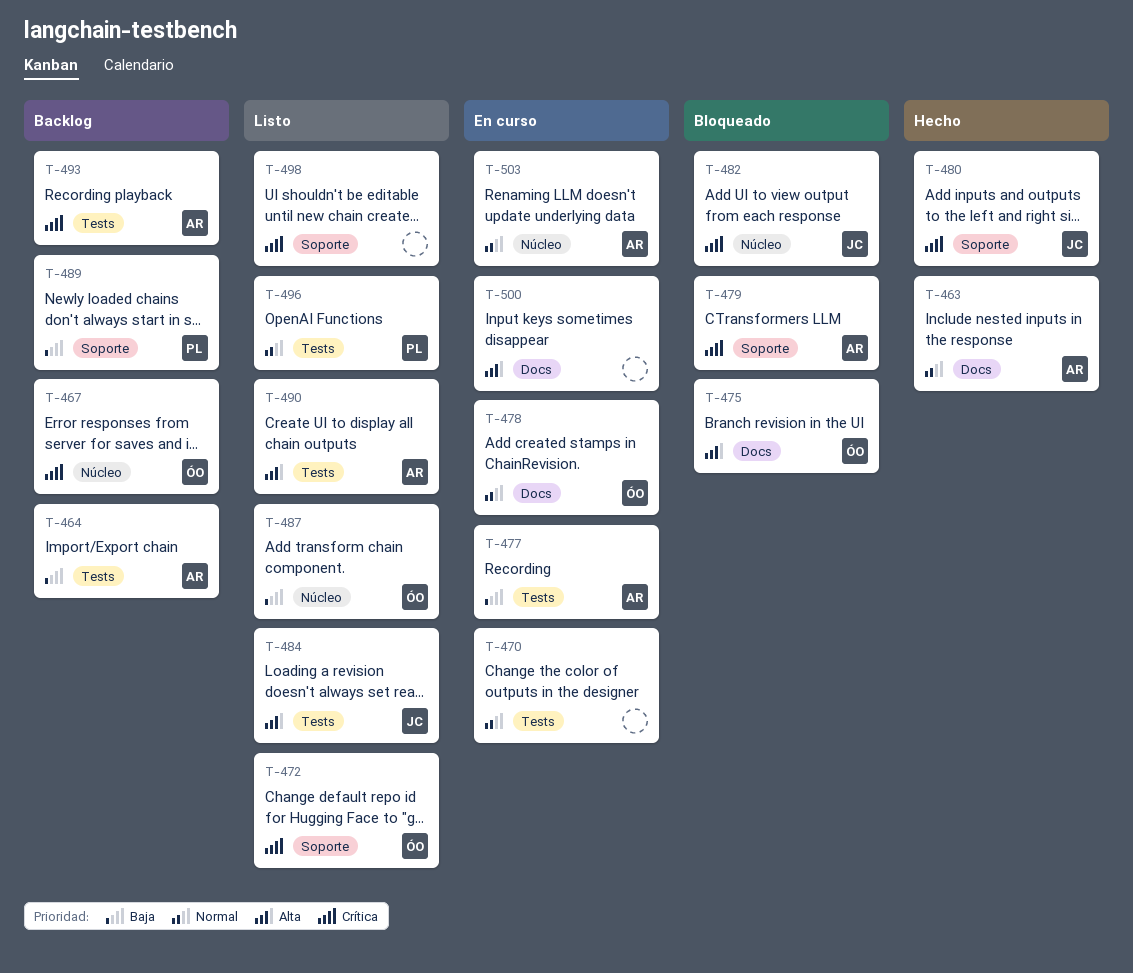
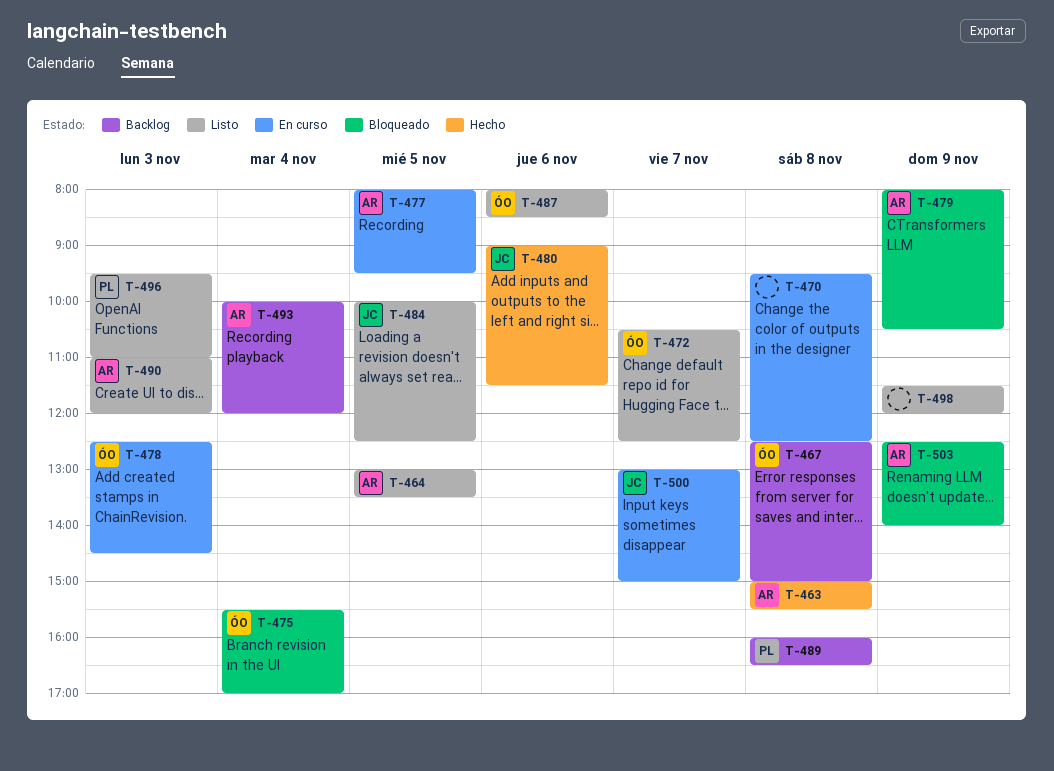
T-464, status: Backlog -> Listo
T-482: present -> none
T-500, owner: none -> JC
T-503, status: En curso -> Bloqueado

